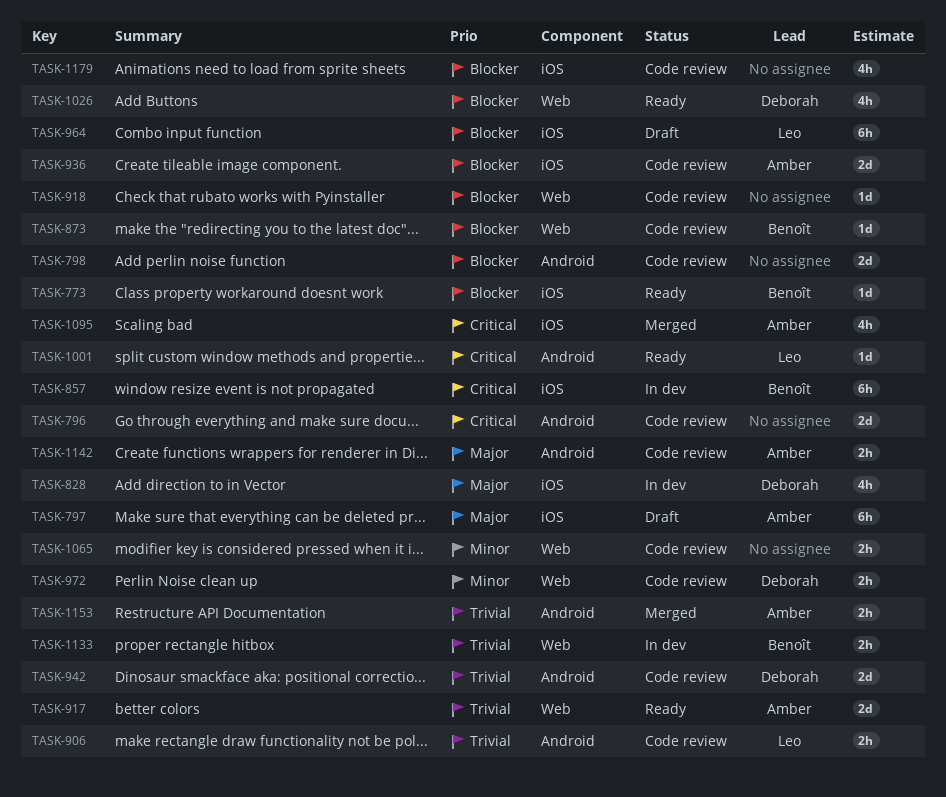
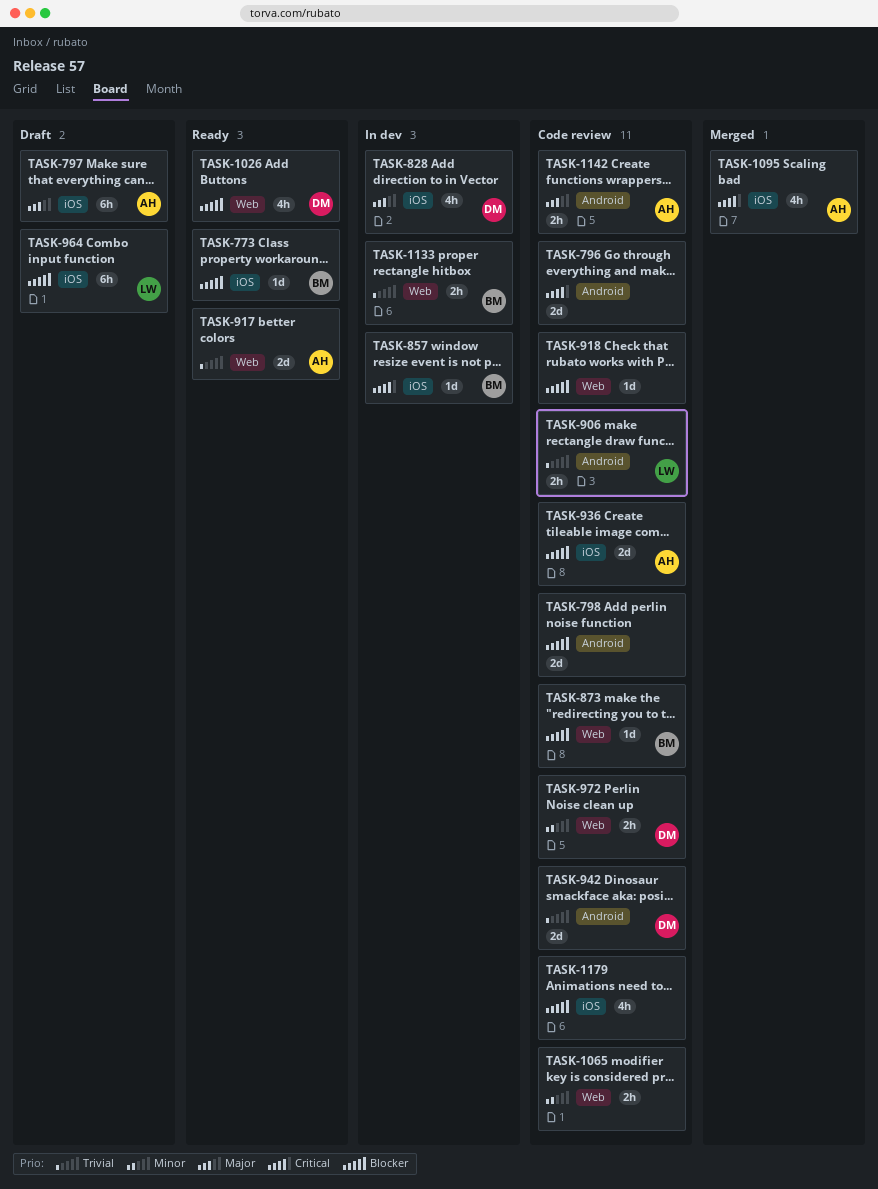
TASK-857, estimate: 6h -> 1d
TASK-1001: present -> none
TASK-1153: present -> none

